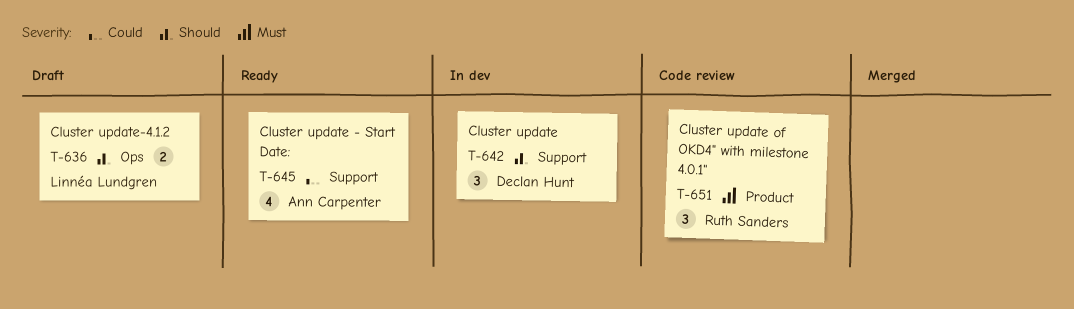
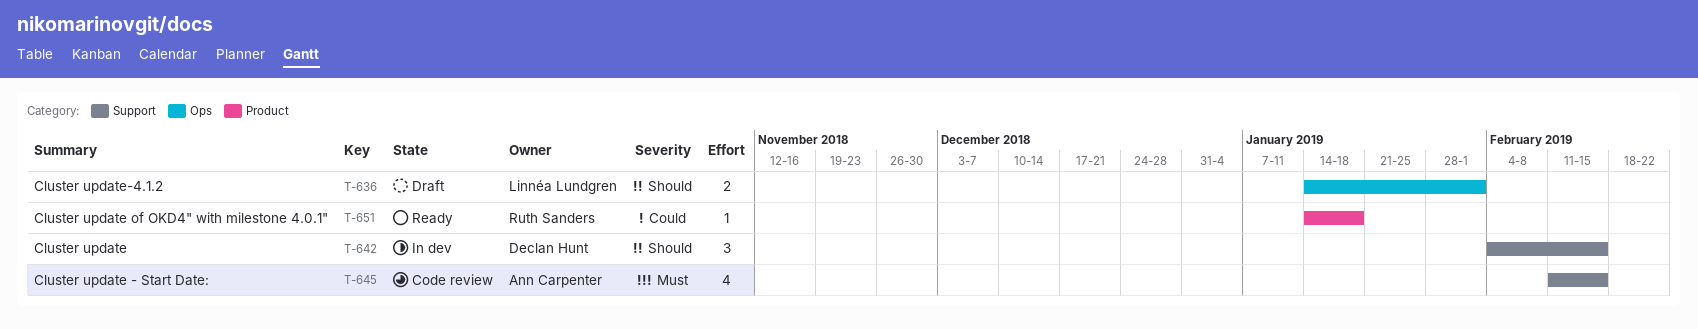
T-645, status: Ready -> Code review
T-645, priority: Could -> Must
T-651, status: Code review -> Ready
T-651, priority: Must -> Could
T-651, estimate: 3 -> 1

